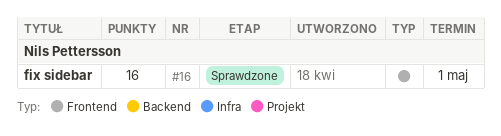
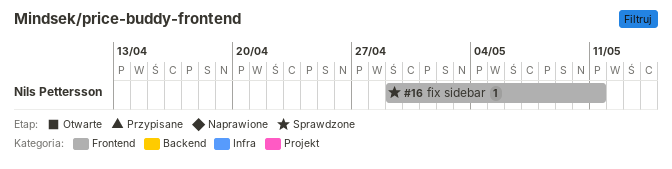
#16, estimate: 16 -> 1
#16, due: May 1 -> May 11

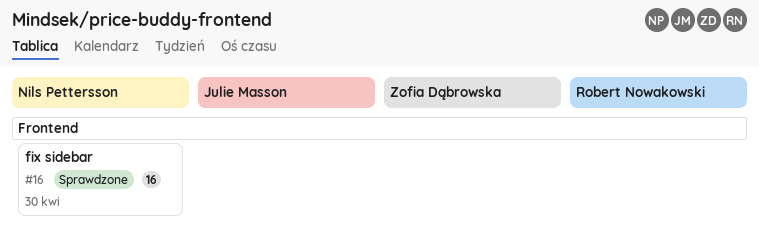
#16, estimate: 1 -> 16
#16, due: May 11 -> Apr 30

